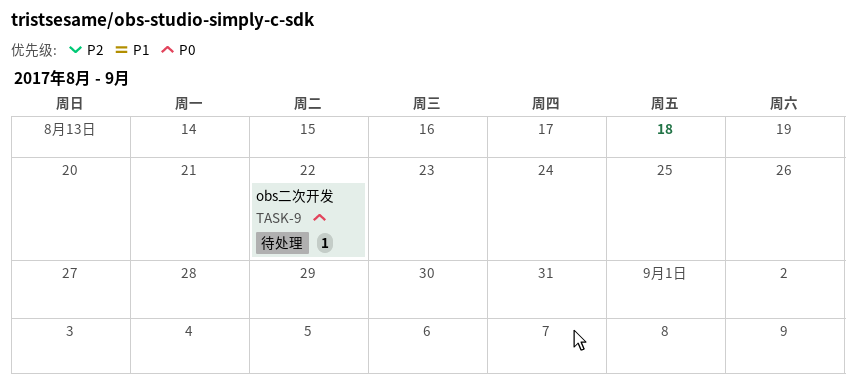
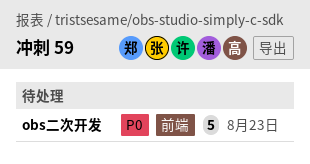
obs二次开发, estimate: 1 -> 5
obs二次开发, due: Aug 22 -> Aug 23

